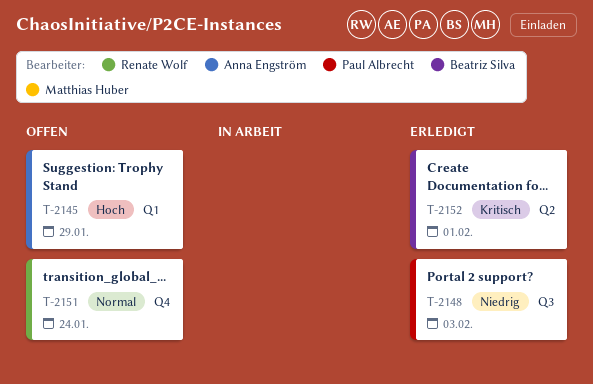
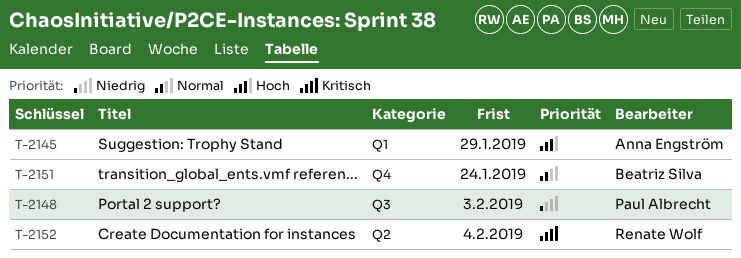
T-2151, owner: Renate Wolf -> Beatriz Silva
T-2152, owner: Beatriz Silva -> Renate Wolf
T-2152, due: Feb 1 -> Feb 4

